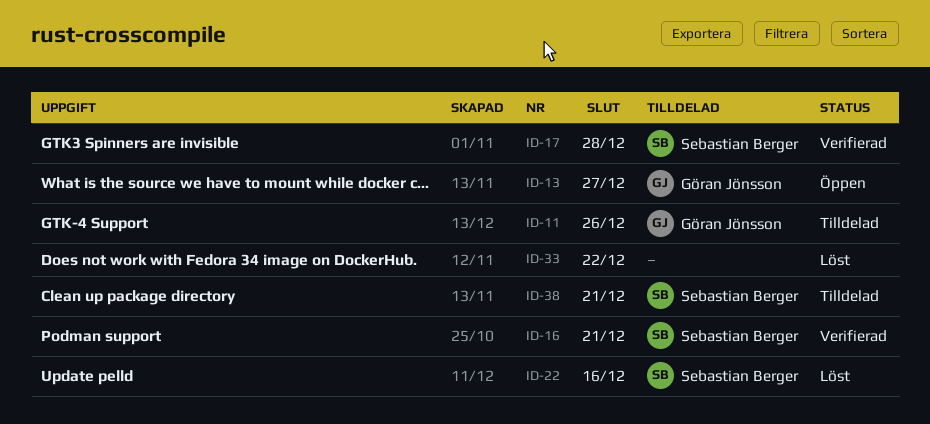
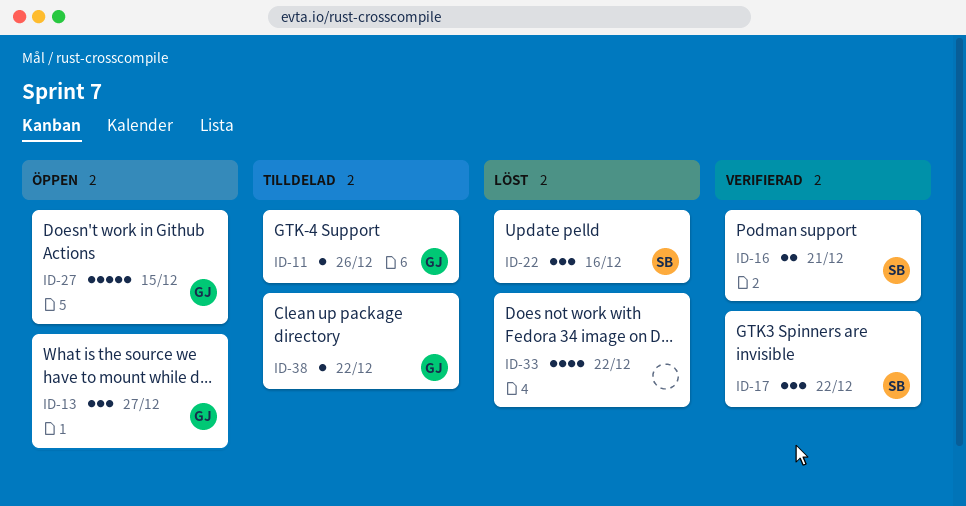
ID-17, due: Dec 28 -> Dec 22
ID-27: none -> present
ID-38, owner: Sebastian Berger -> Göran Jönsson
ID-38, due: Dec 21 -> Dec 22

